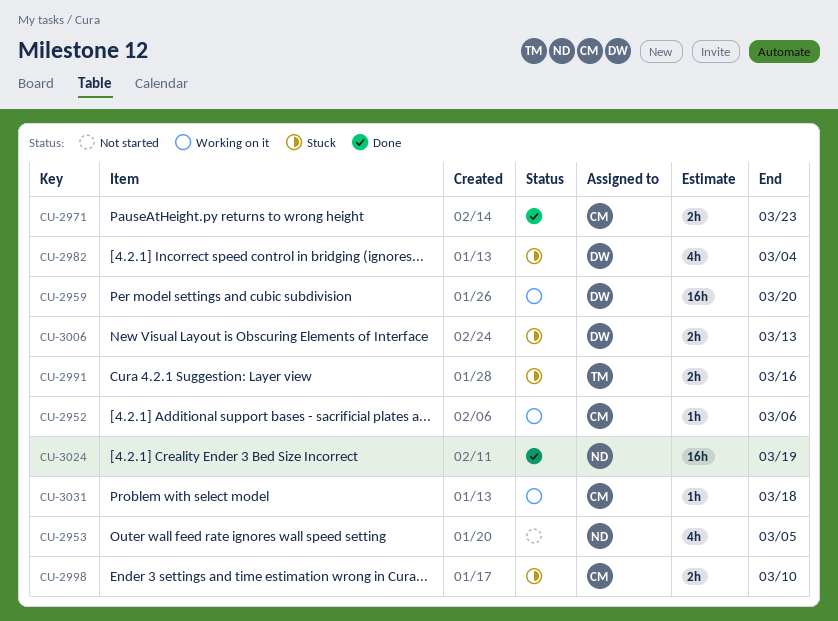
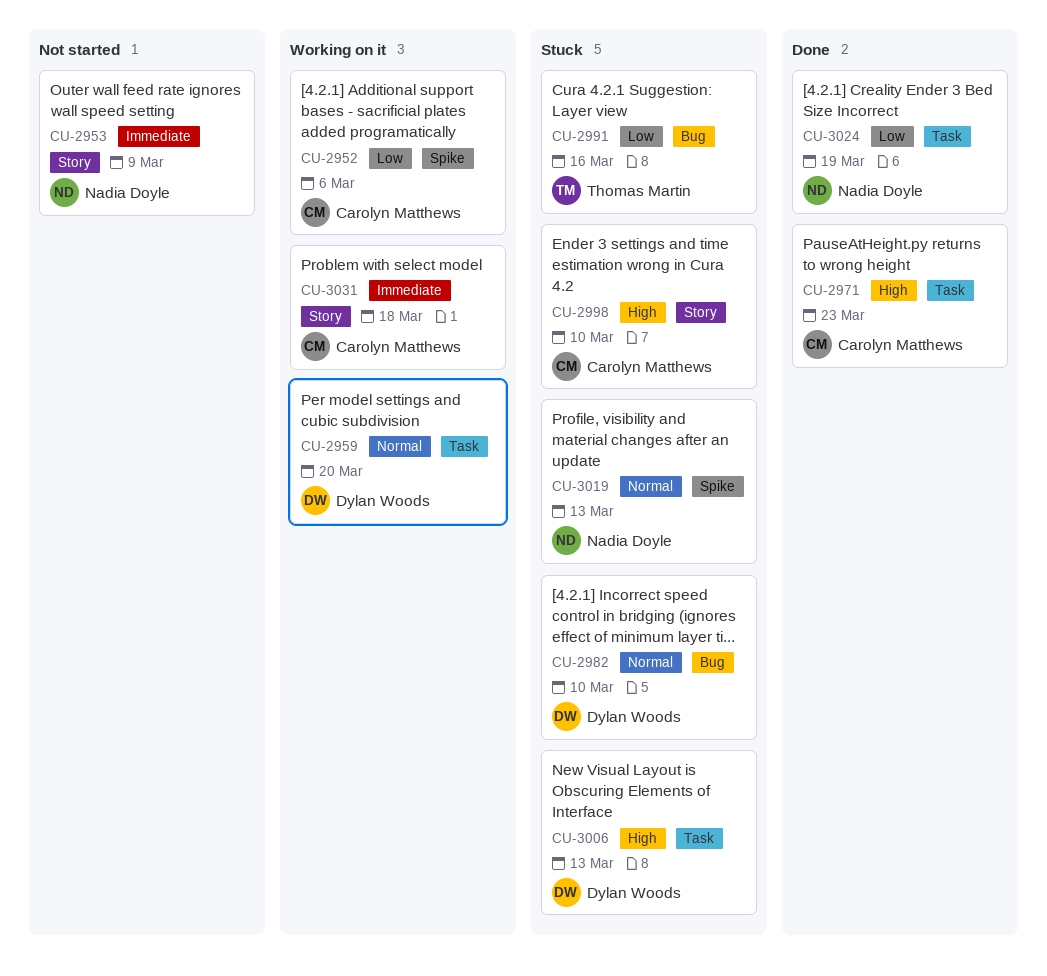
CU-2953, due: Mar 5 -> Mar 9
CU-2982, due: Mar 4 -> Mar 10
CU-3019: none -> present

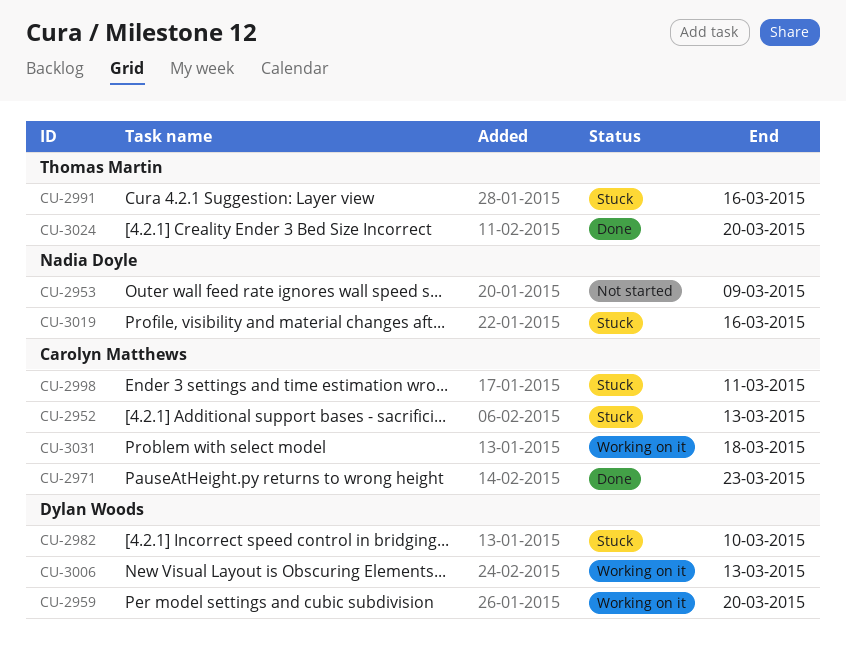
CU-2952, status: Working on it -> Stuck
CU-2952, due: Mar 6 -> Mar 13
CU-2998, due: Mar 10 -> Mar 11
CU-3006, status: Stuck -> Working on it
CU-3019, due: Mar 13 -> Mar 16
CU-3024, owner: Nadia Doyle -> Thomas Martin
CU-3024, due: Mar 19 -> Mar 20

